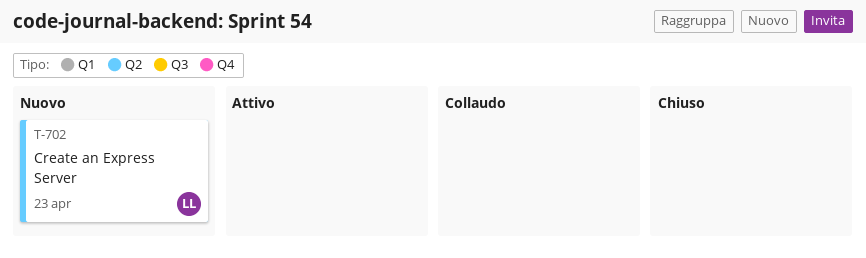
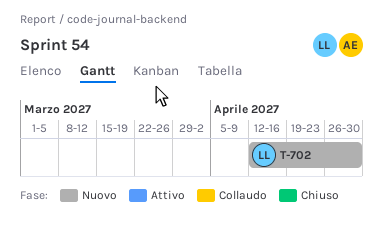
T-702, due: Apr 23 -> Apr 30

